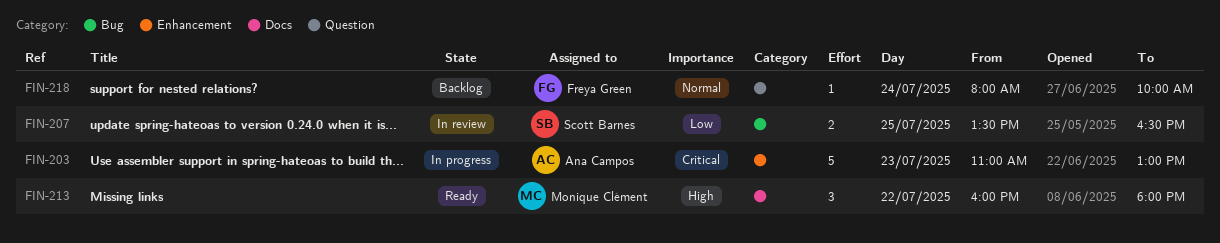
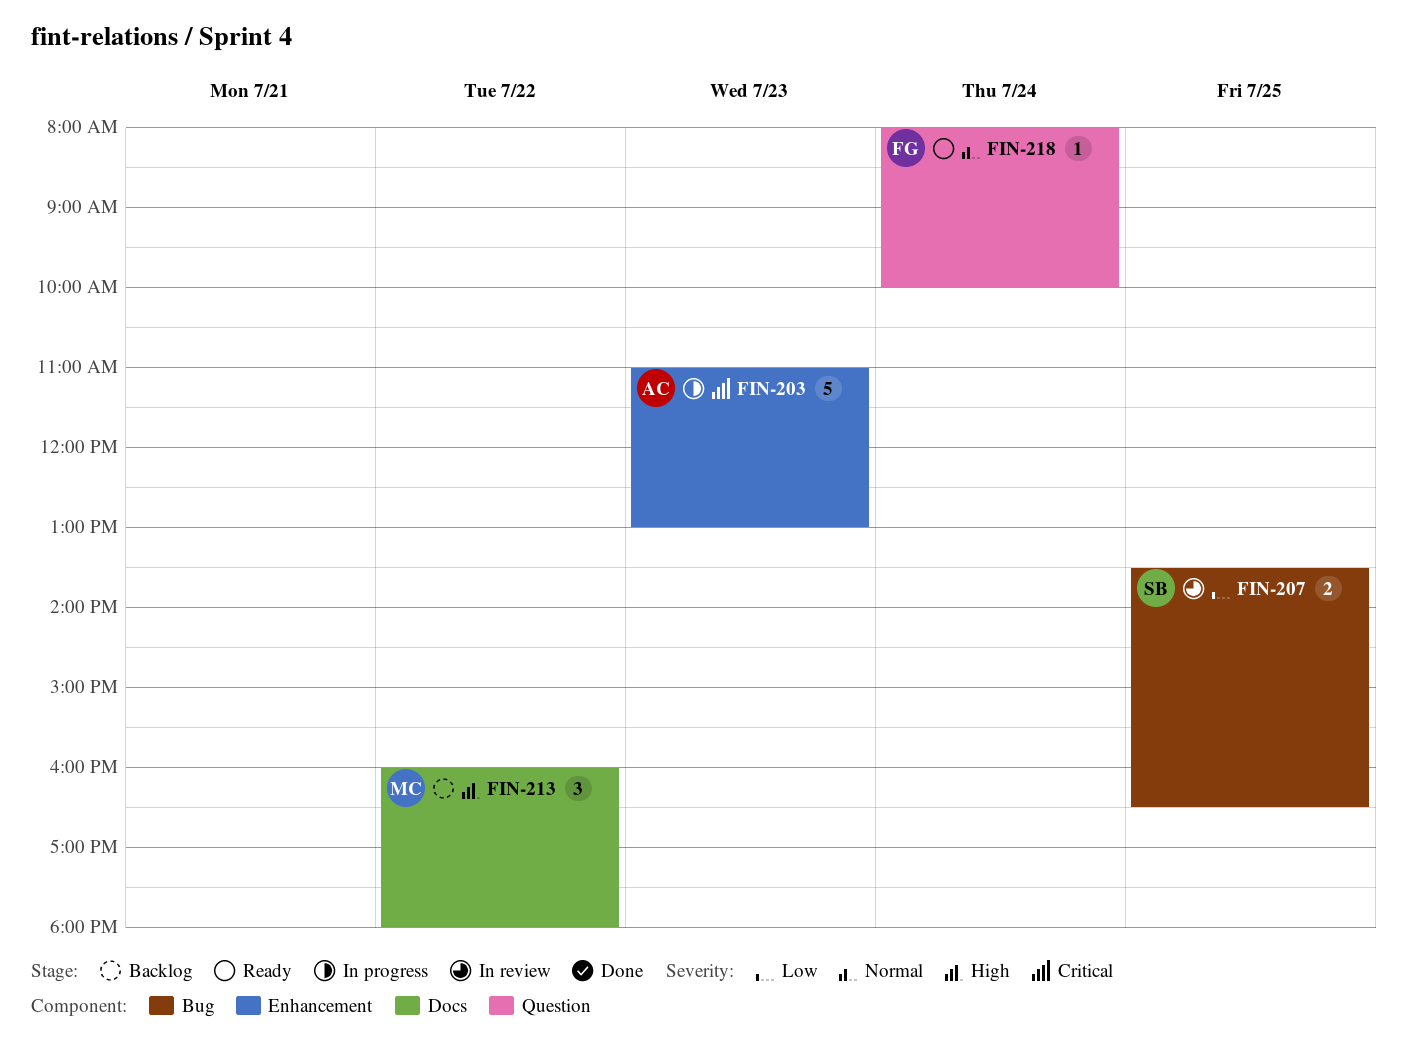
FIN-213, status: Ready -> Backlog
FIN-218, status: Backlog -> Ready

